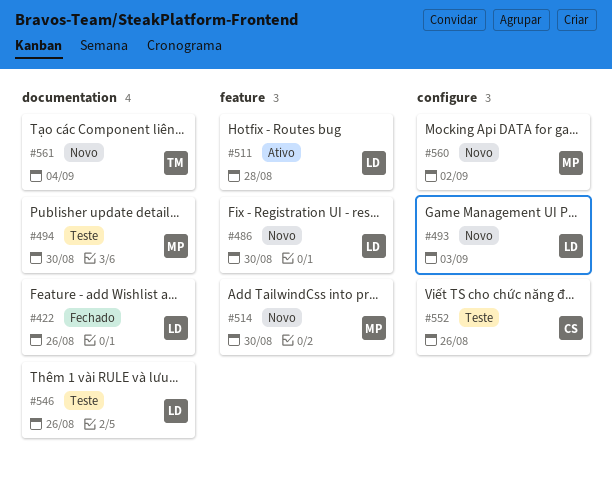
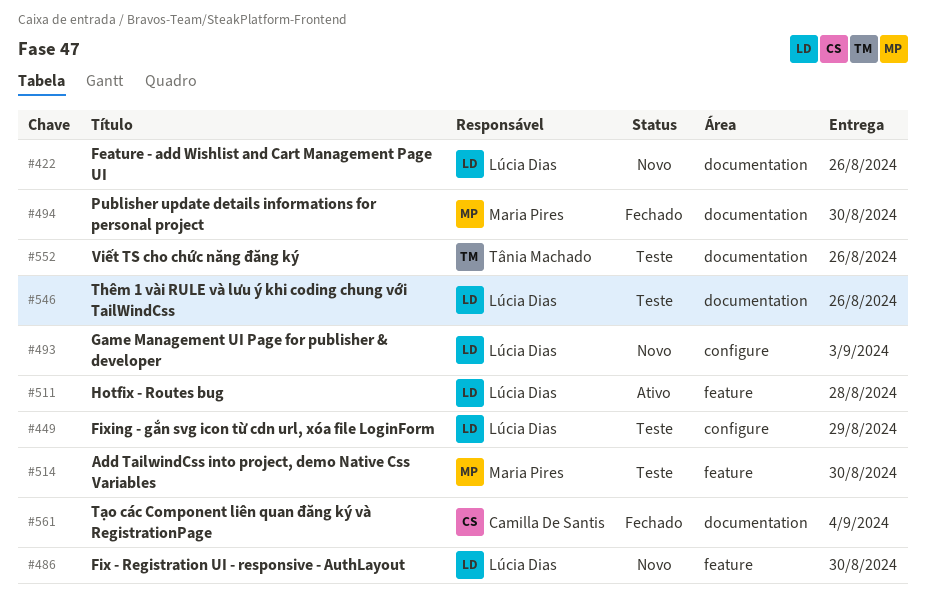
#422, status: Fechado -> Novo
#449: none -> present
#494, status: Teste -> Fechado
#514, status: Novo -> Teste
#552, owner: Camilla De Santis -> Tânia Machado
#552, label: configure -> documentation
#560: present -> none
#561, status: Novo -> Fechado
#561, owner: Tânia Machado -> Camilla De Santis

